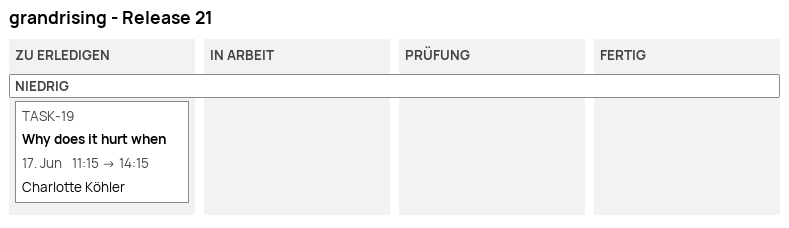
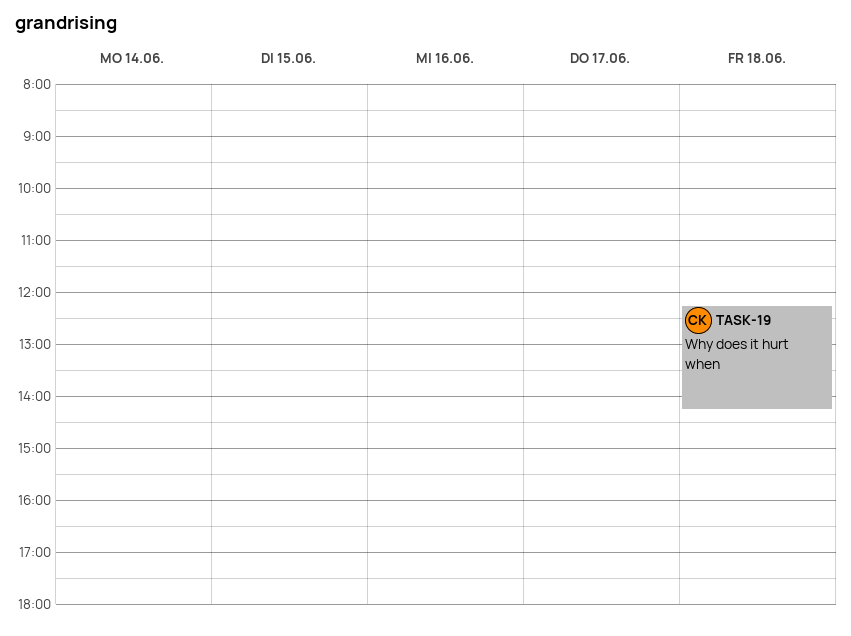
TASK-19, day: Jun 17 -> Jun 18
TASK-19, begins: 11:15 -> 12:15

